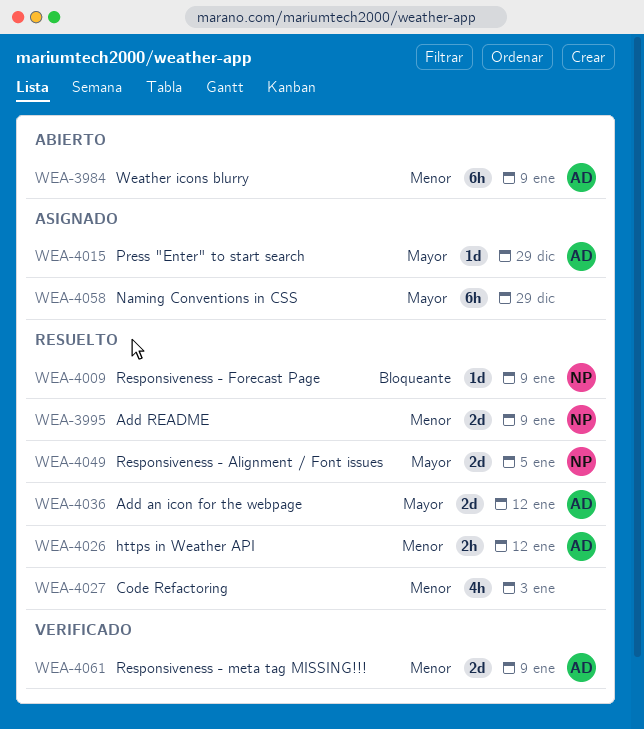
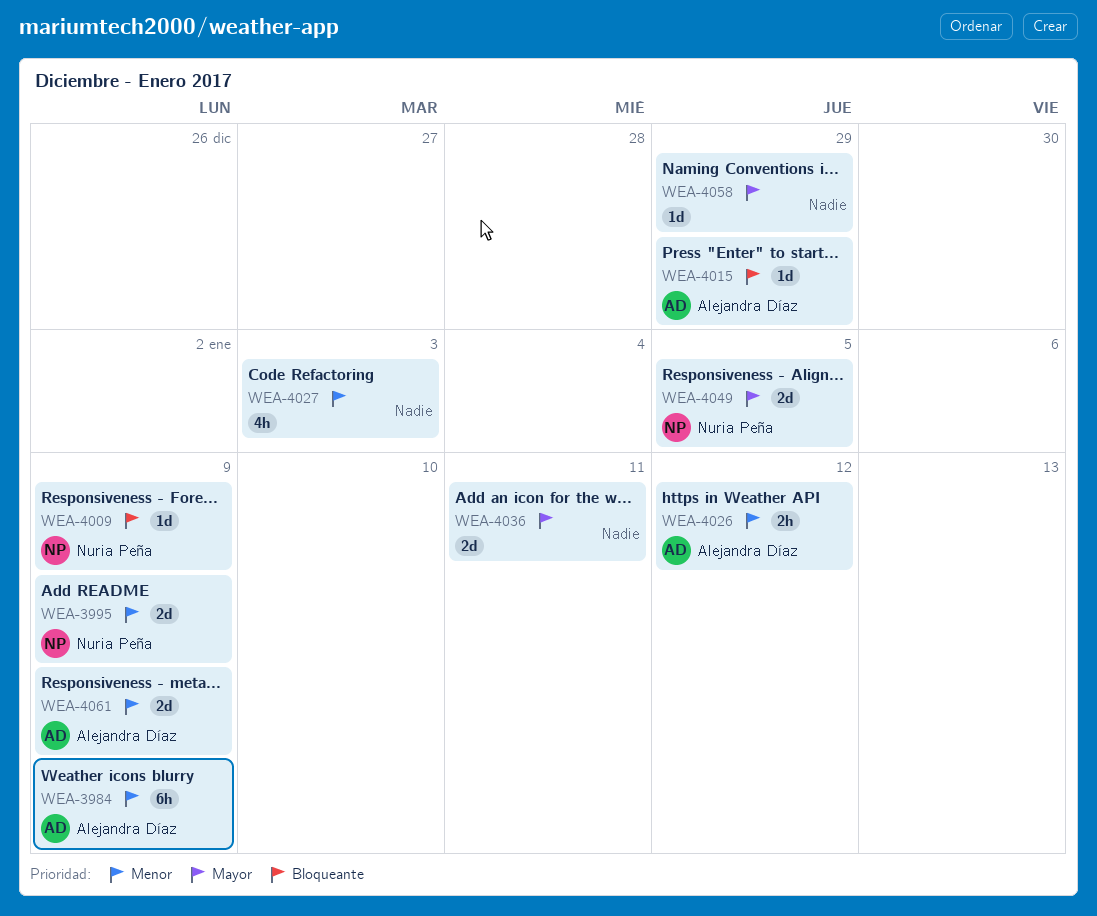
WEA-4015, priority: Mayor -> Bloqueante
WEA-4036, owner: Alejandra Díaz -> none
WEA-4036, due: Jan 12 -> Jan 11
WEA-4058, estimate: 6h -> 1d

